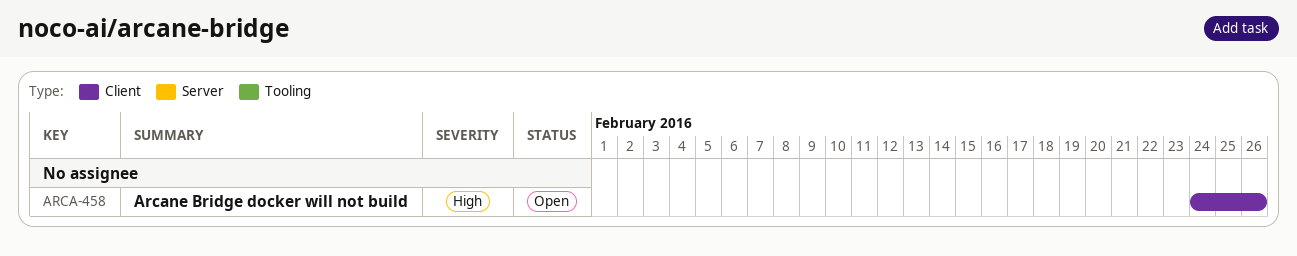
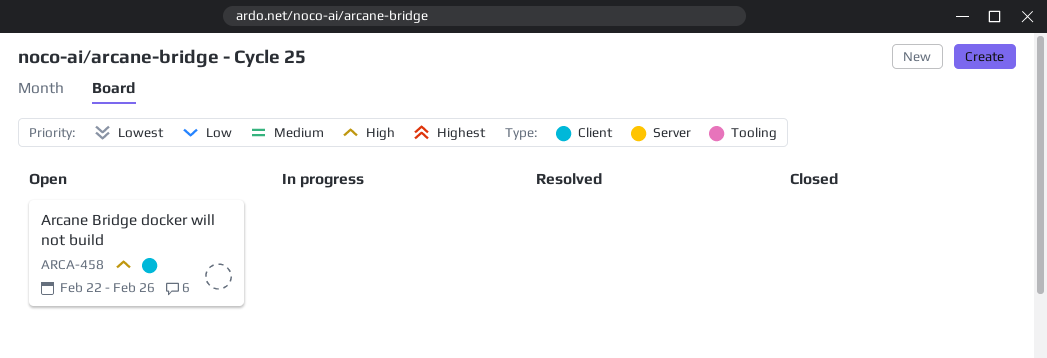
ARCA-458, start: Feb 24 -> Feb 22

